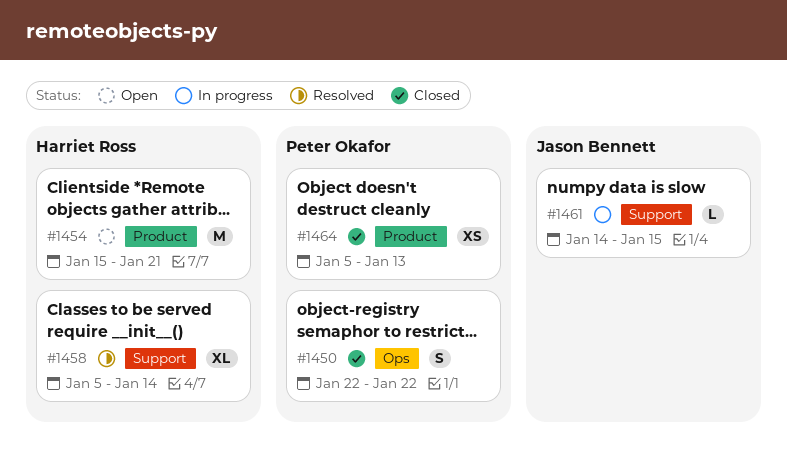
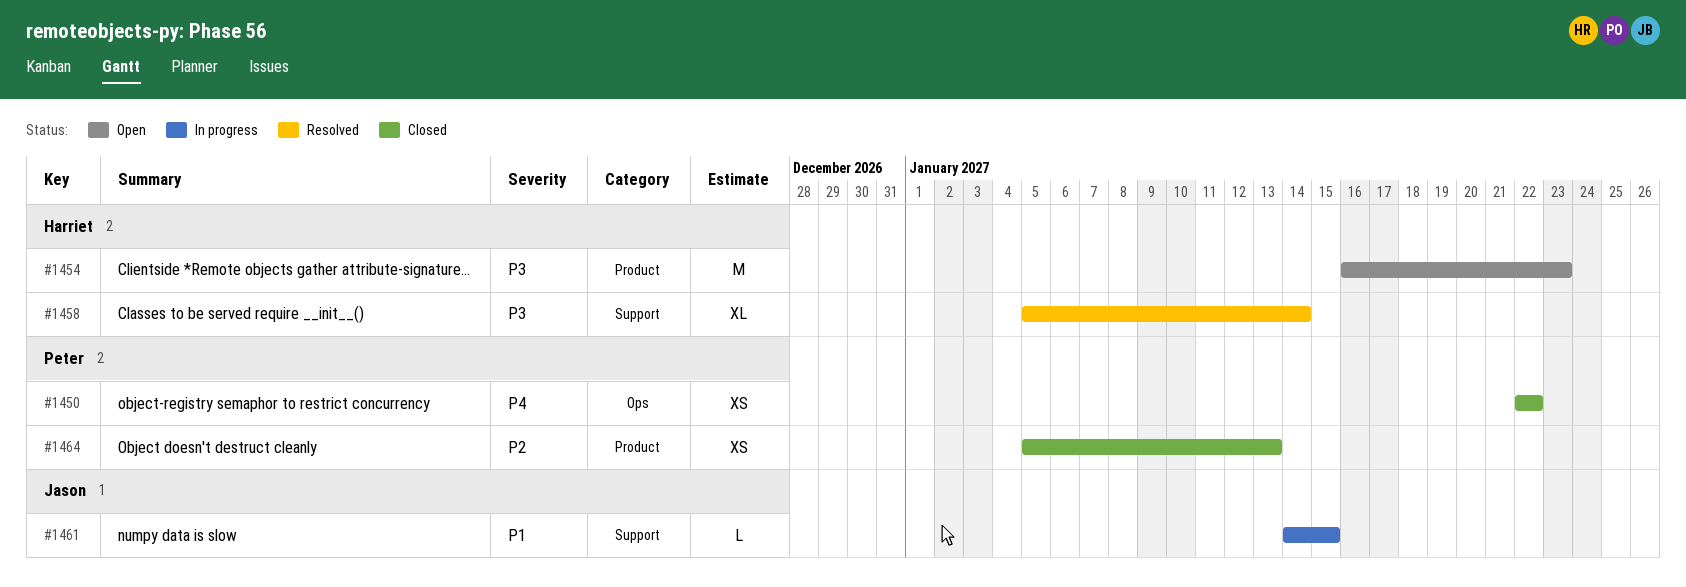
#1450, estimate: S -> XS
#1454, start: Jan 15 -> Jan 16
#1454, due: Jan 21 -> Jan 23

